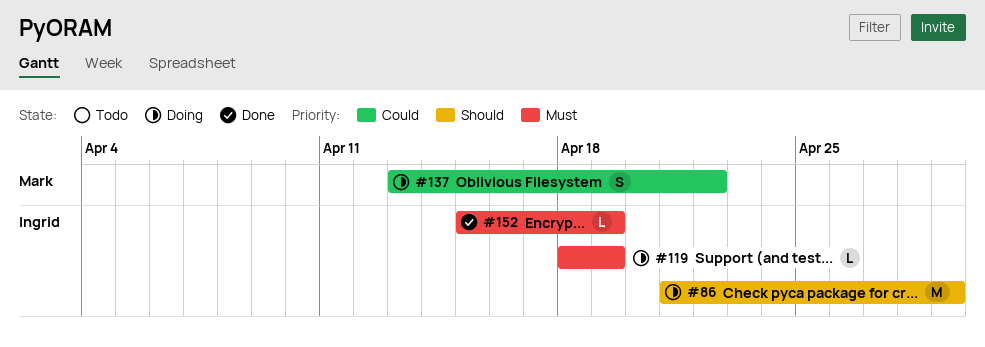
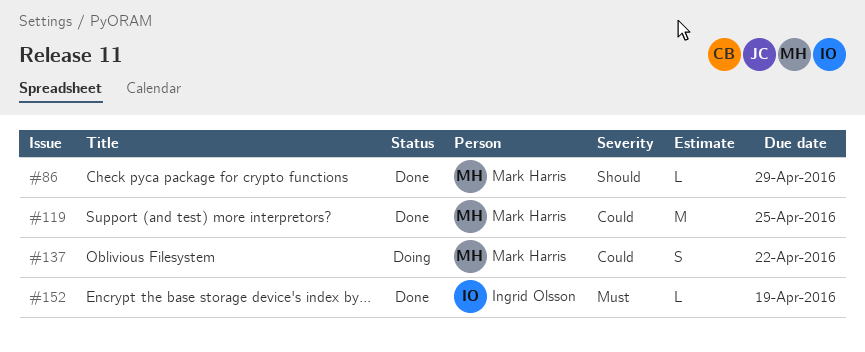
#86, status: Doing -> Done
#86, owner: Ingrid Olsson -> Mark Harris
#86, estimate: M -> L
#119, status: Doing -> Done
#119, owner: Ingrid Olsson -> Mark Harris
#119, priority: Must -> Could
#119, estimate: L -> M
#119, due: Apr 19 -> Apr 25

